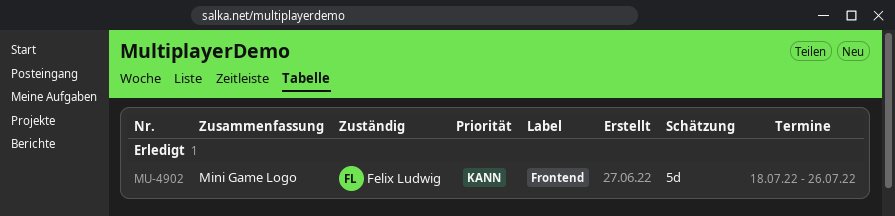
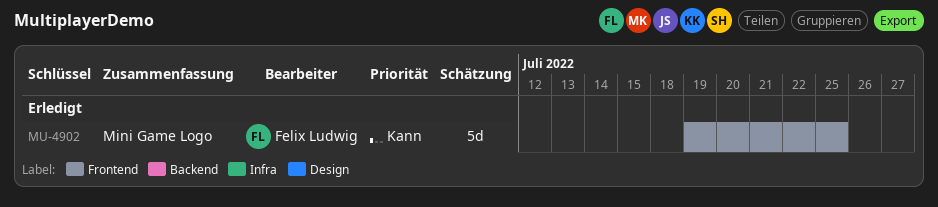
MU-4902, start: Jul 18 -> Jul 19
MU-4902, due: Jul 26 -> Jul 25

